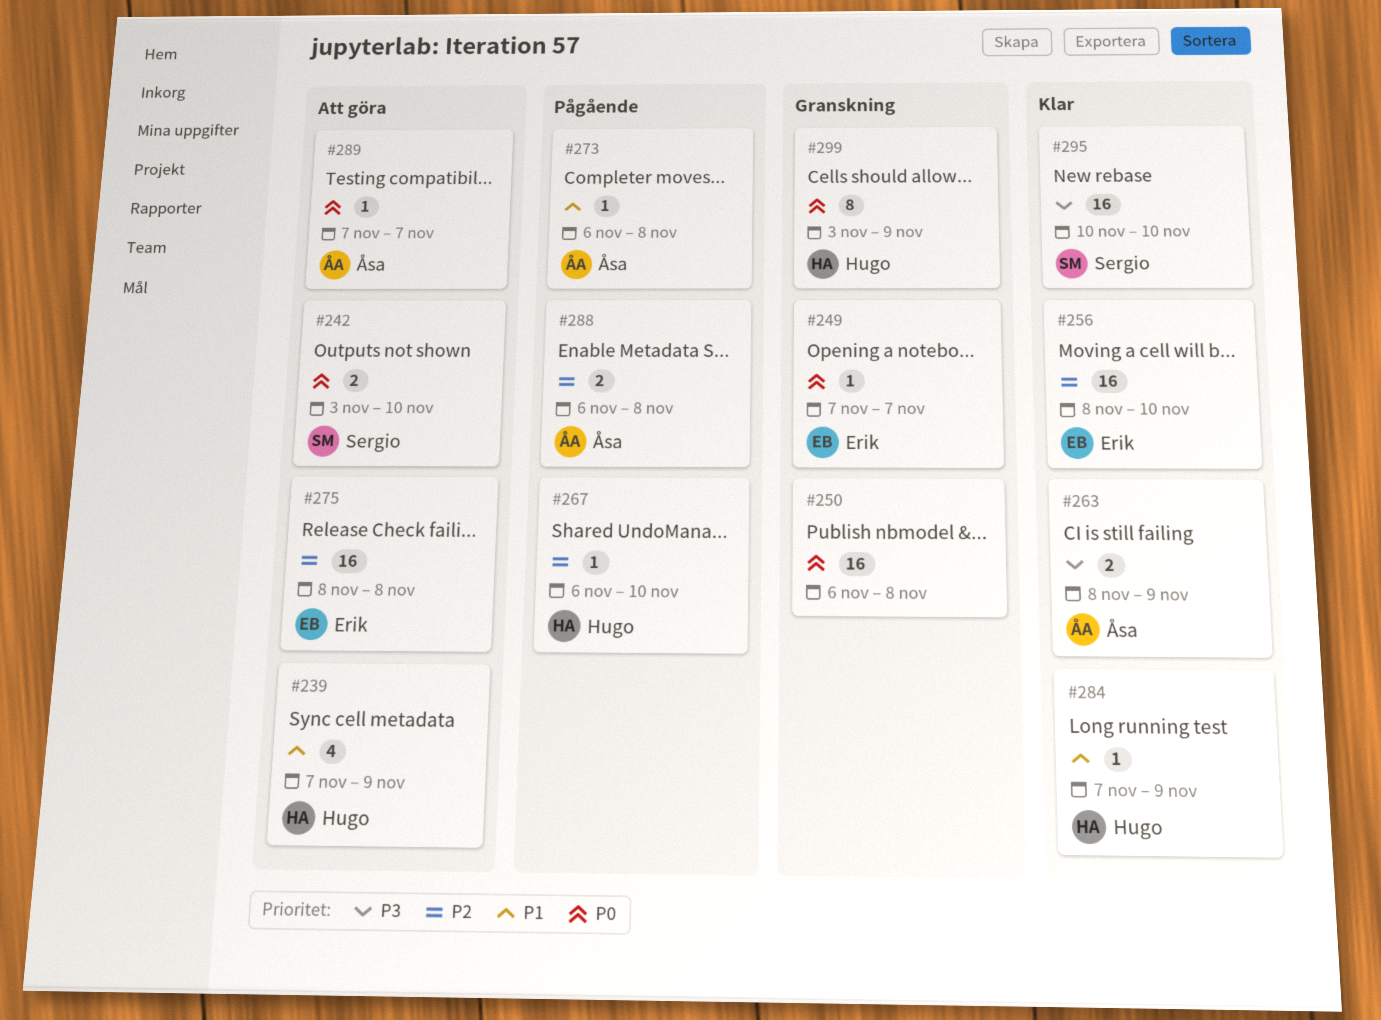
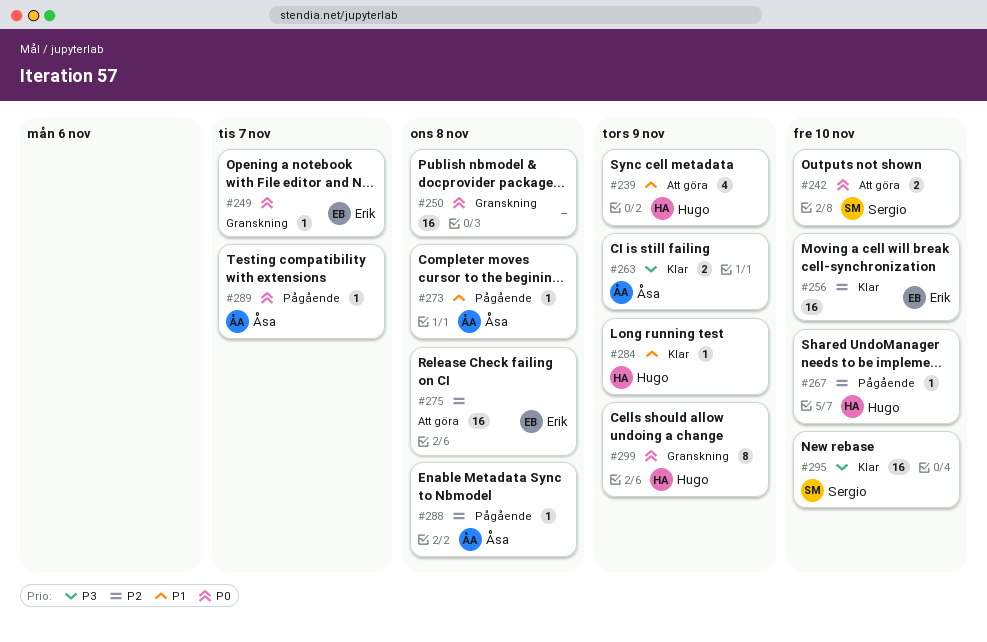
#288, estimate: 2 -> 1
#289, status: Att göra -> Pågående

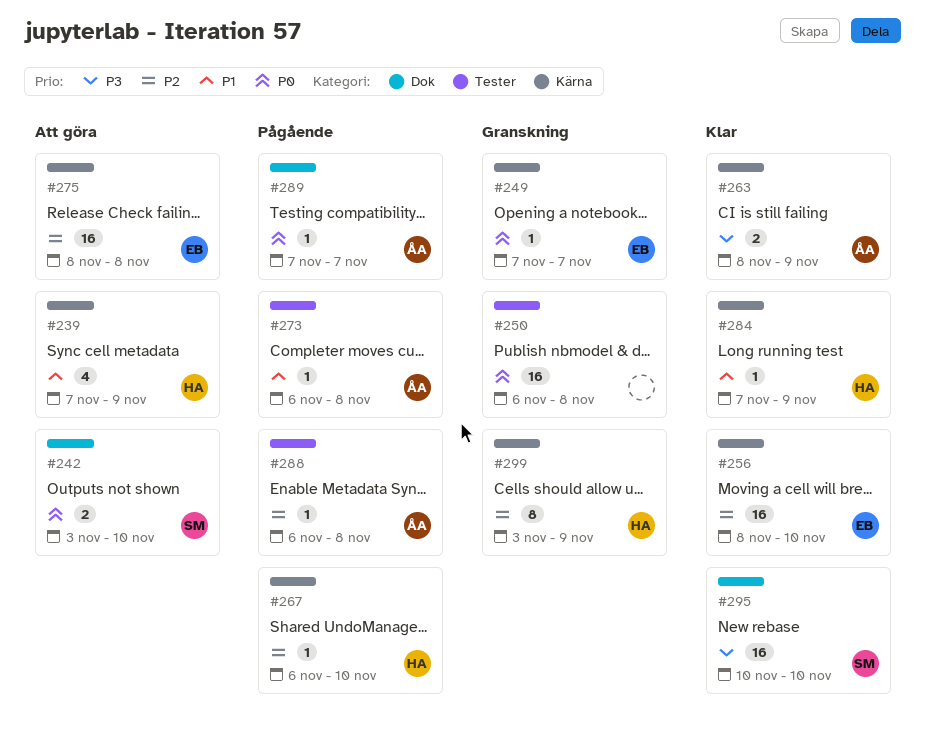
#299, priority: P0 -> P2

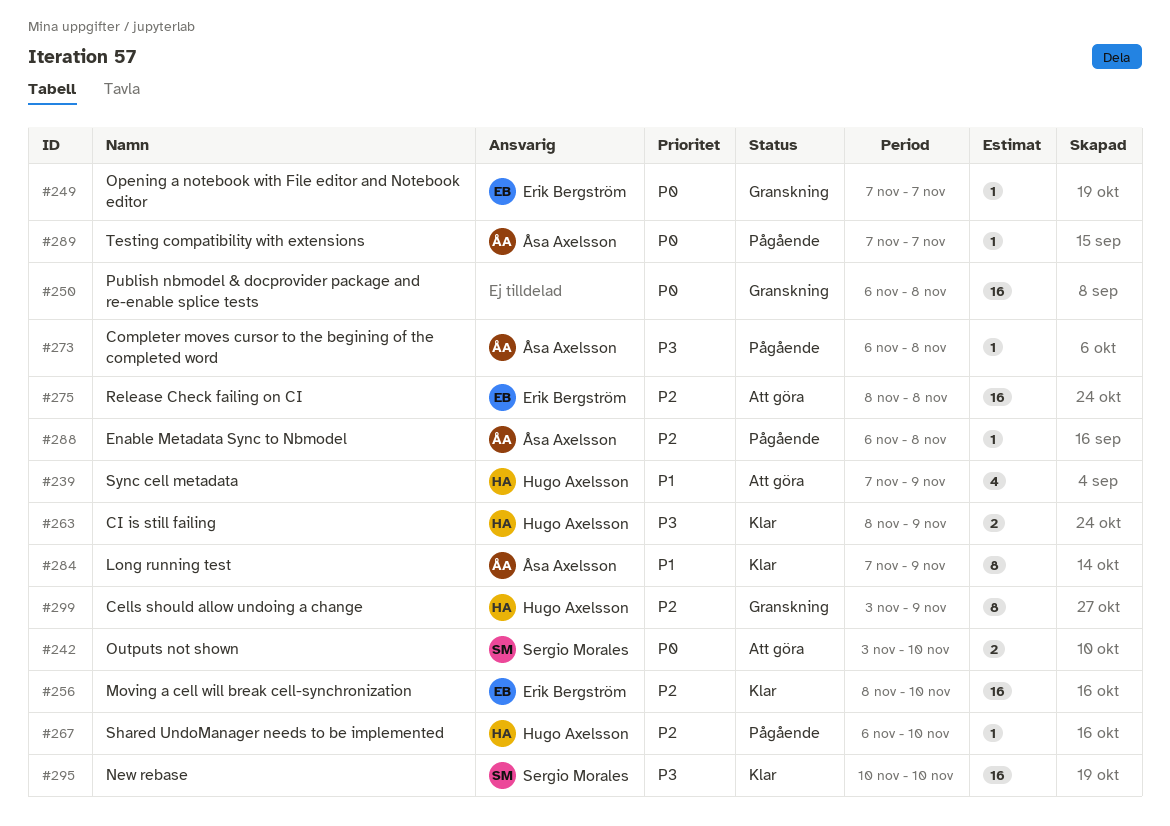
#263, owner: Åsa Axelsson -> Hugo Axelsson
#273, priority: P1 -> P3
#284, owner: Hugo Axelsson -> Åsa Axelsson
#284, estimate: 1 -> 8

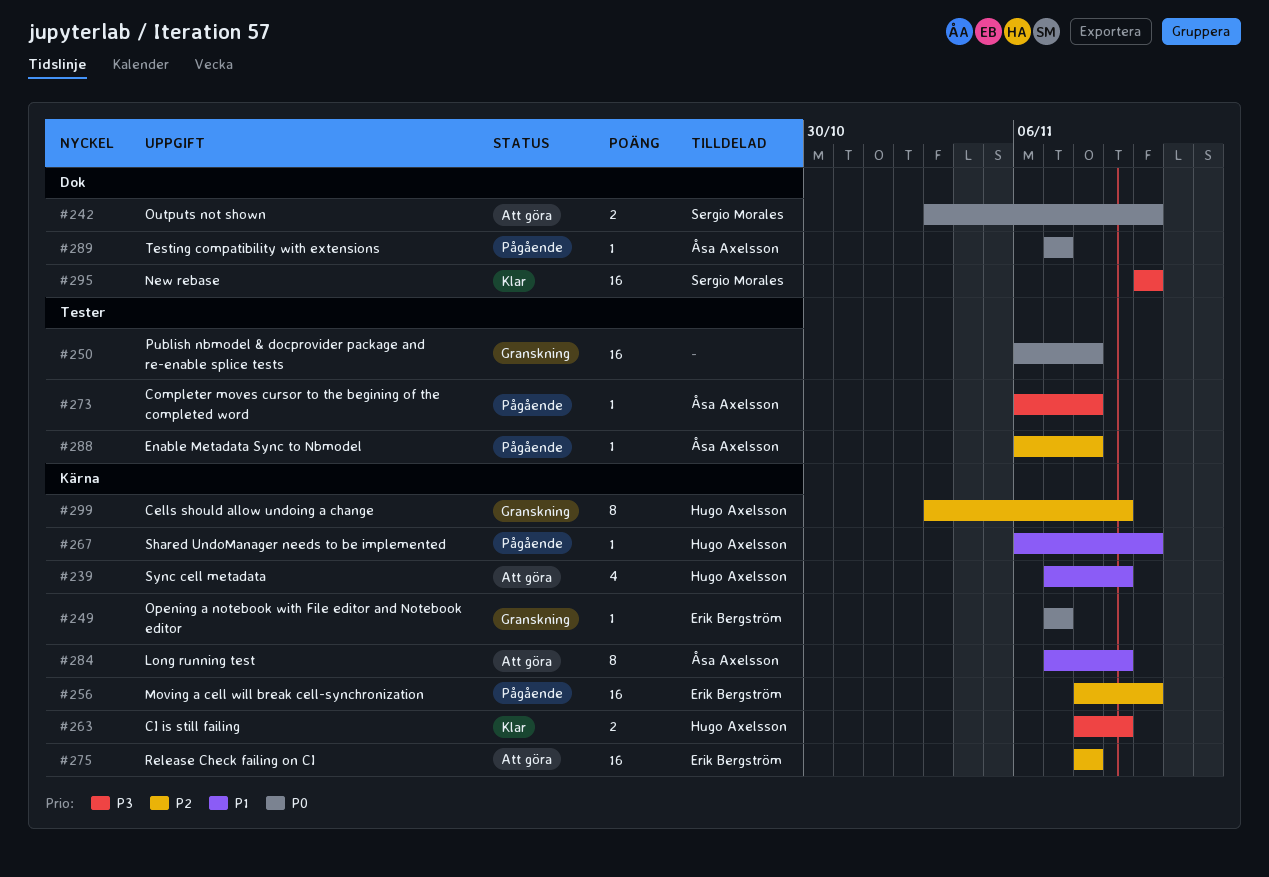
#256, status: Klar -> Pågående
#267, priority: P2 -> P1
#284, status: Klar -> Att göra

